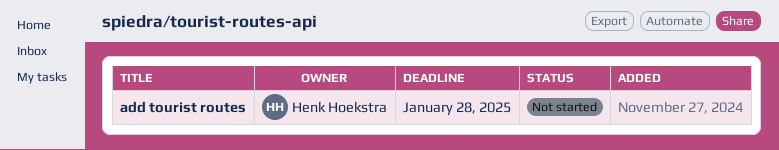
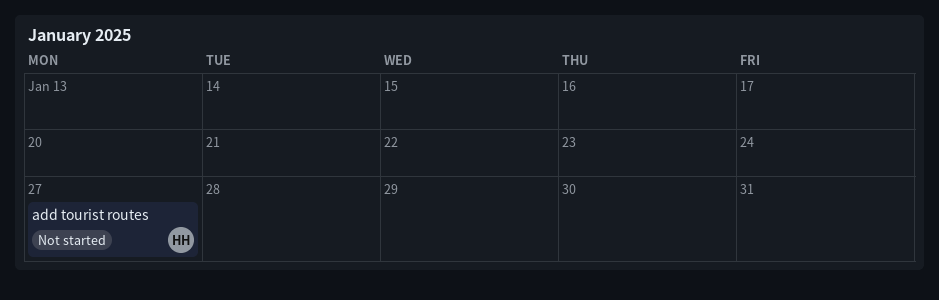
add tourist routes, due: Jan 28 -> Jan 27

